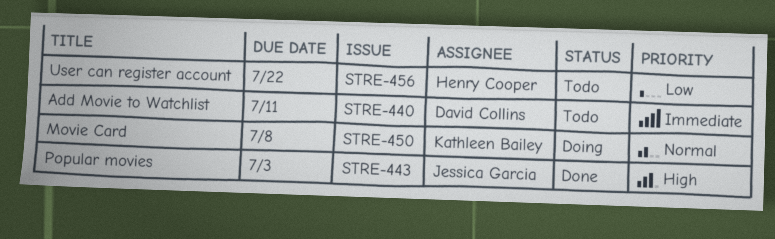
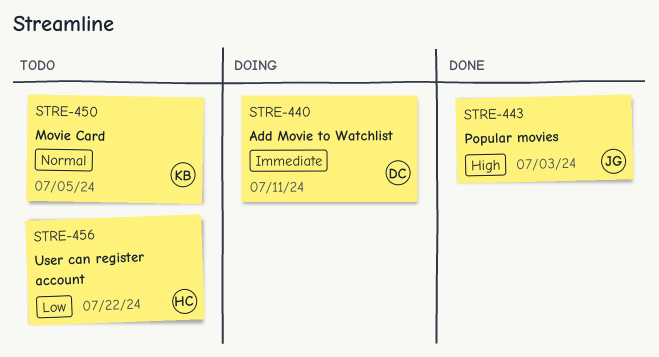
STRE-440, status: Todo -> Doing
STRE-450, status: Doing -> Todo
STRE-450, due: Jul 8 -> Jul 5

